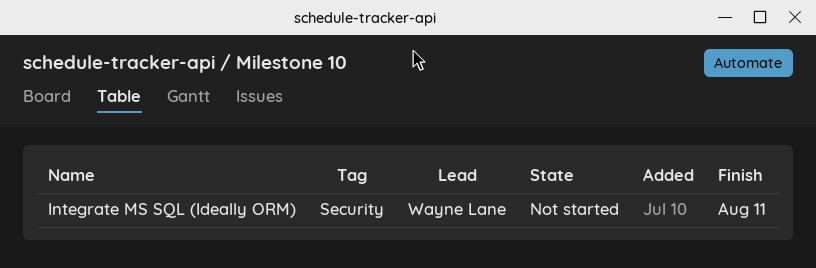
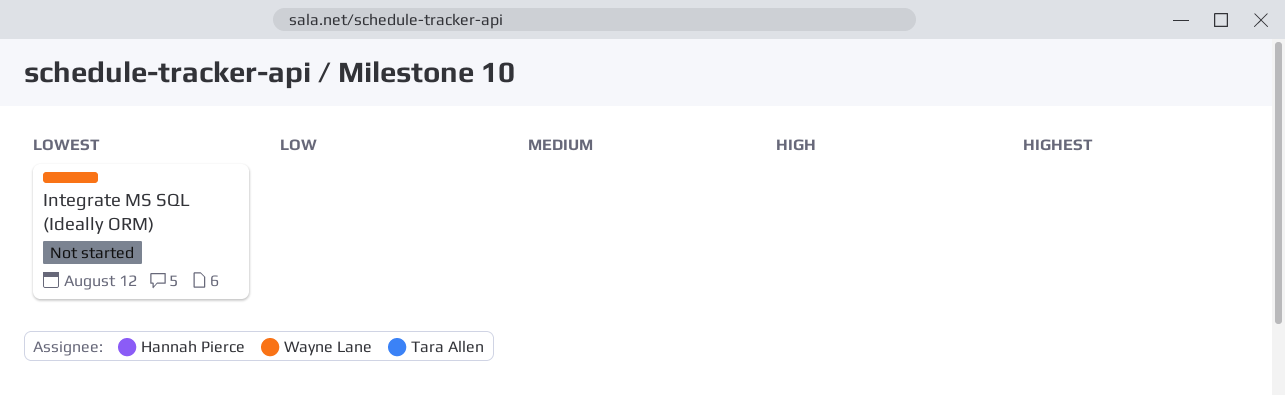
Integrate MS SQL (Ideally ORM), due: Aug 11 -> Aug 12

